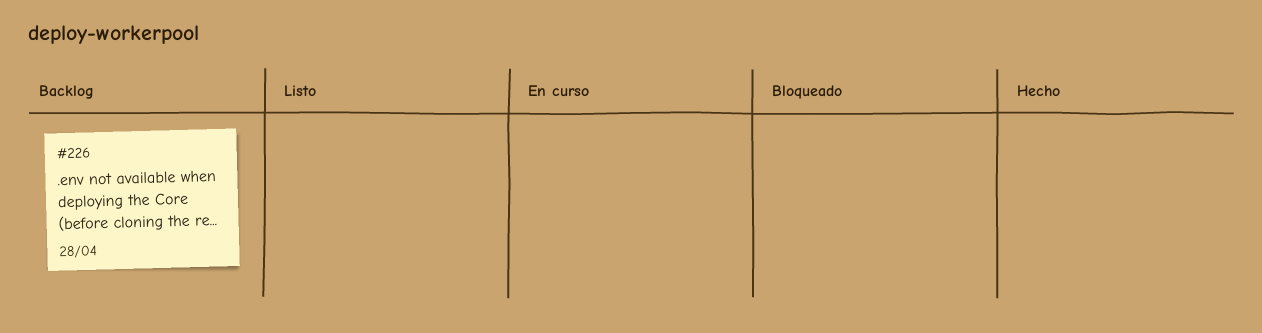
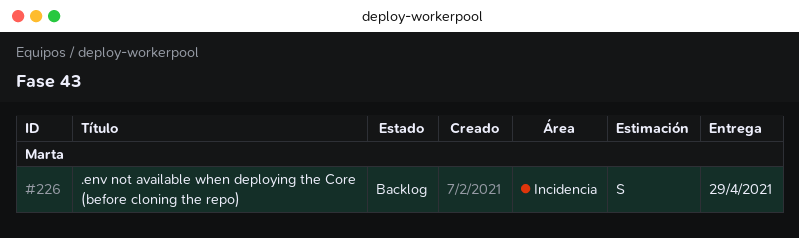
#226, due: Apr 28 -> Apr 29

